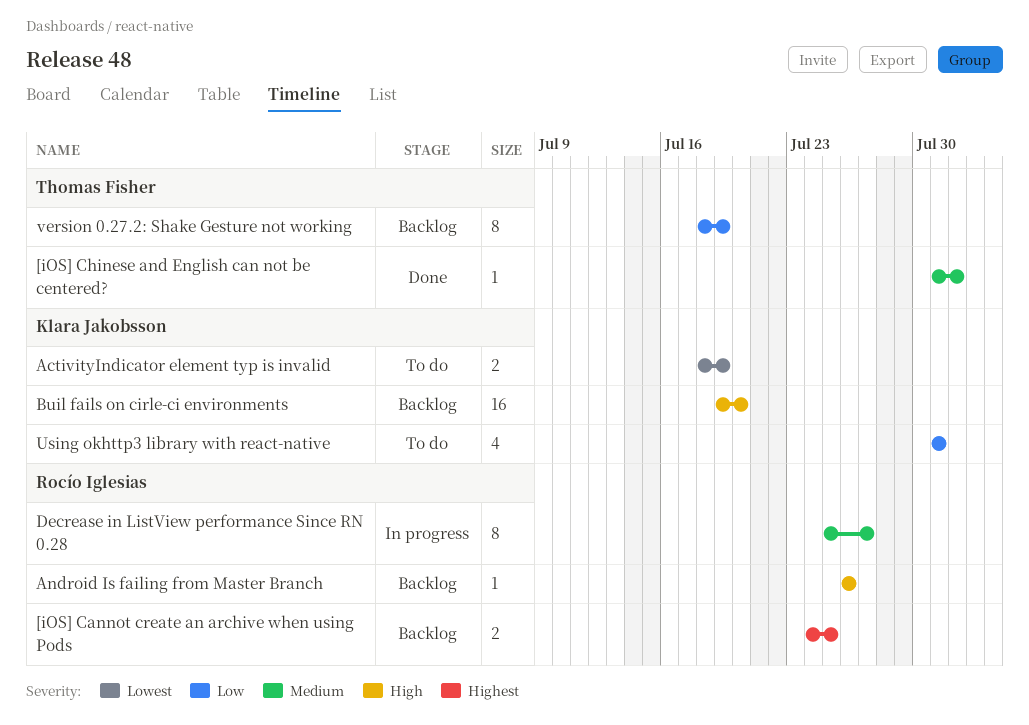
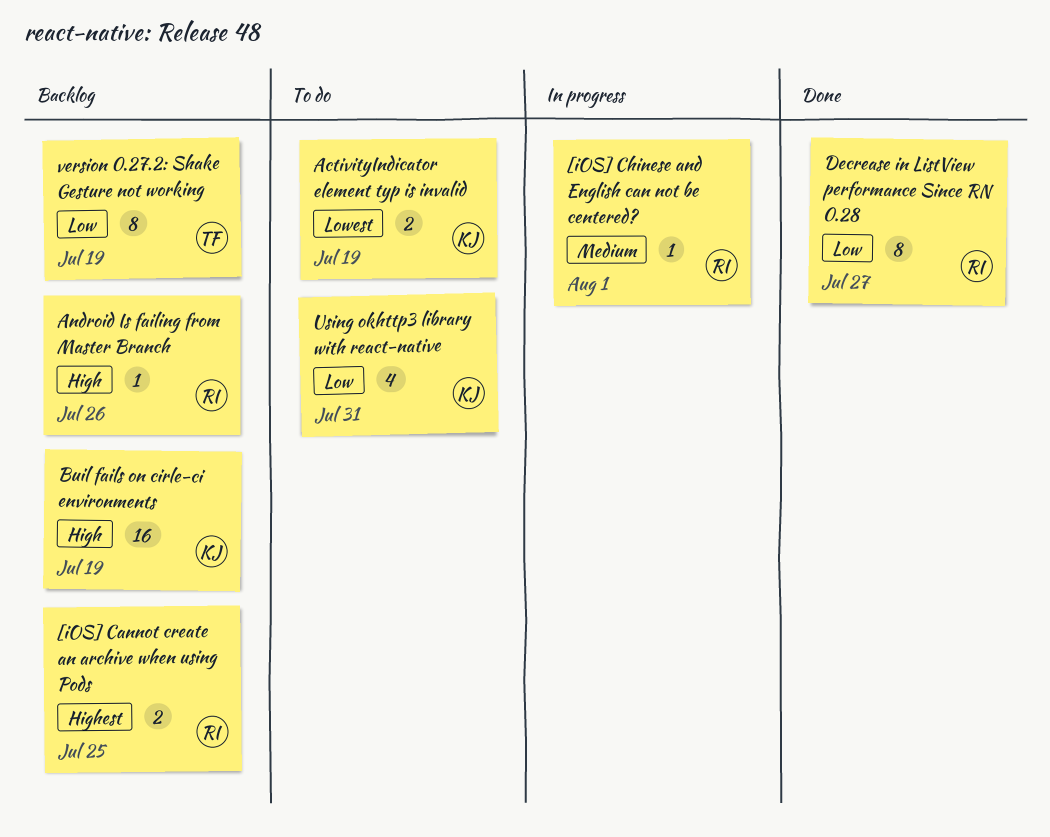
[iOS] Chinese and English can not be centered?, status: Done -> In progress
[iOS] Chinese and English can not be centered?, owner: Thomas Fisher -> Rocío Iglesias
Buil fails on cirle-ci environments, due: Jul 20 -> Jul 19
Decrease in ListView performance Since RN 0.28, status: In progress -> Done
Decrease in ListView performance Since RN 0.28, priority: Medium -> Low

